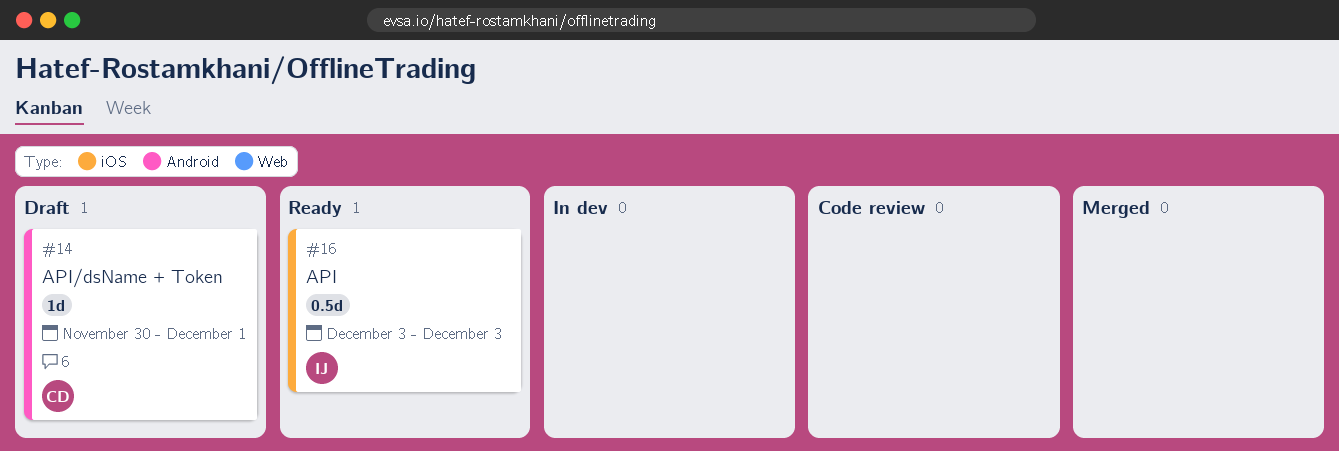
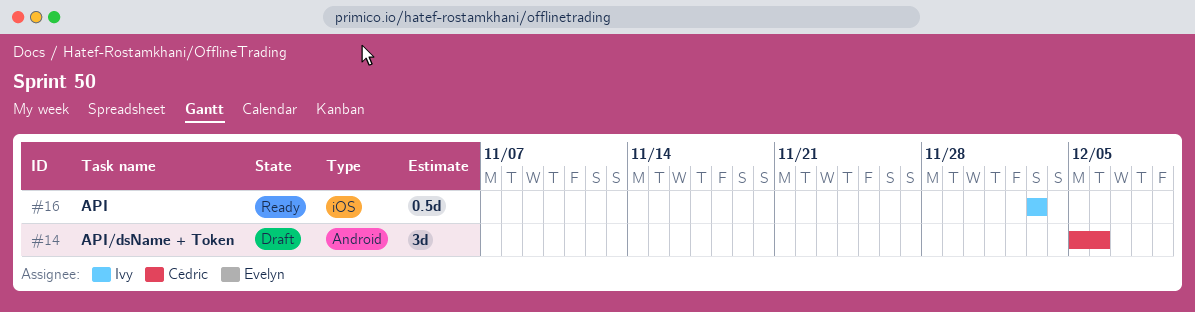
#14, estimate: 1d -> 3d
#14, start: Nov 30 -> Dec 5
#14, due: Dec 1 -> Dec 6

